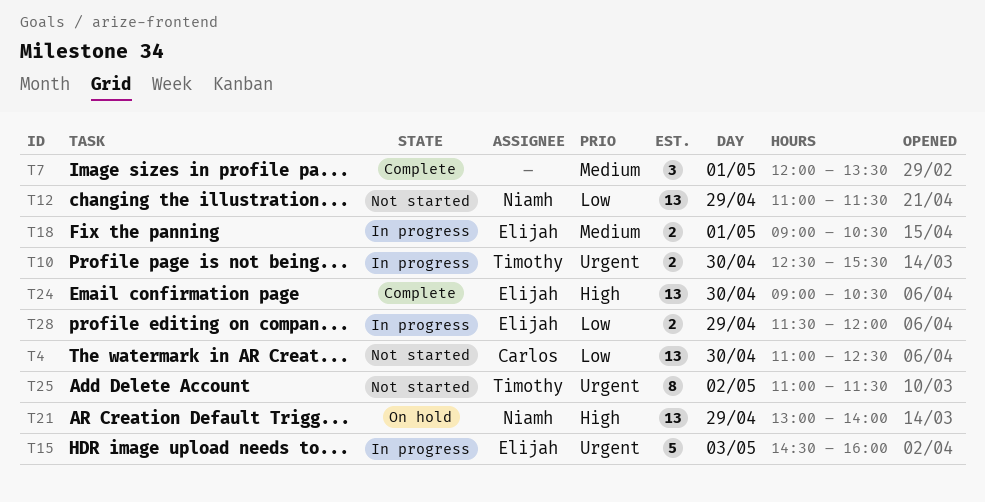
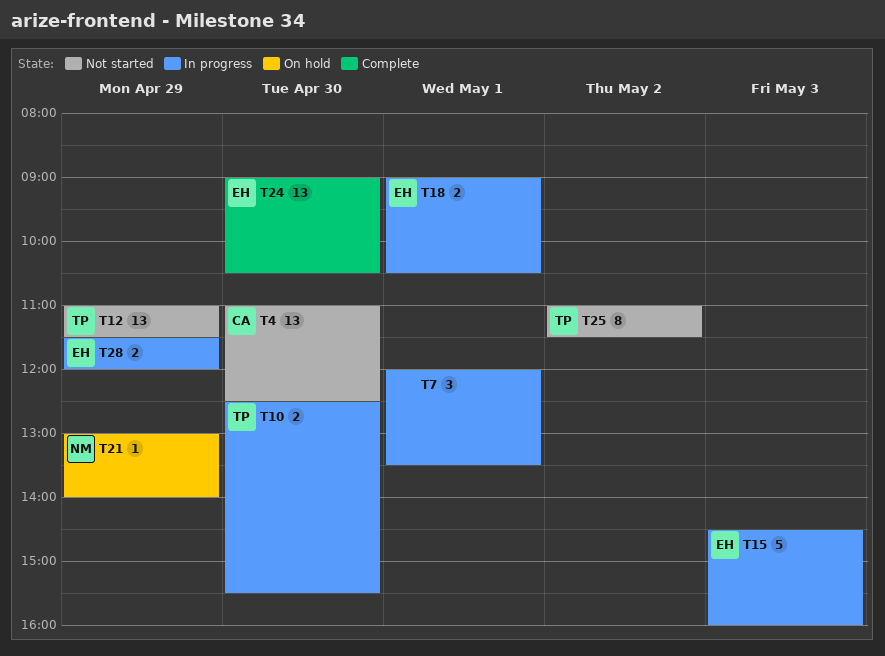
T7, status: Complete -> In progress
T12, owner: Niamh -> Timothy
T21, estimate: 13 -> 1

